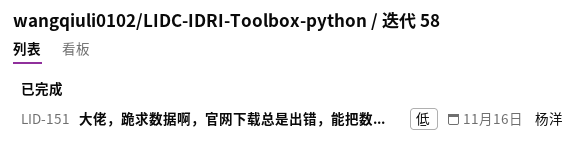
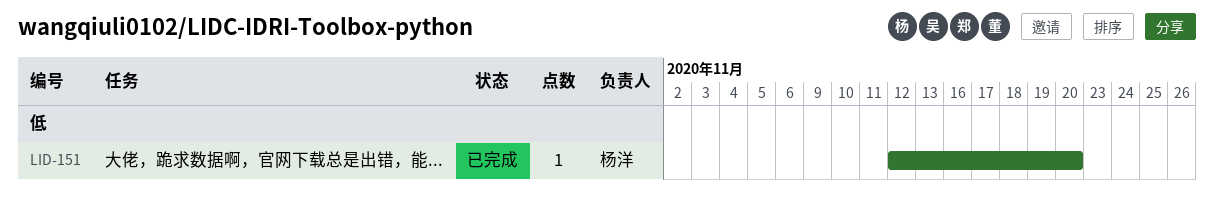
LID-151, due: Nov 16 -> Nov 20

